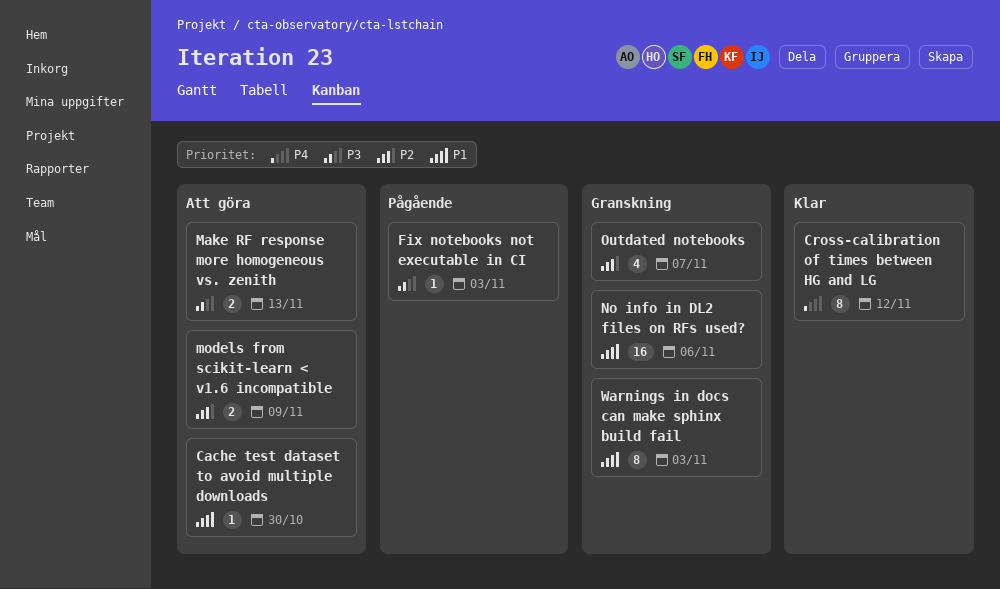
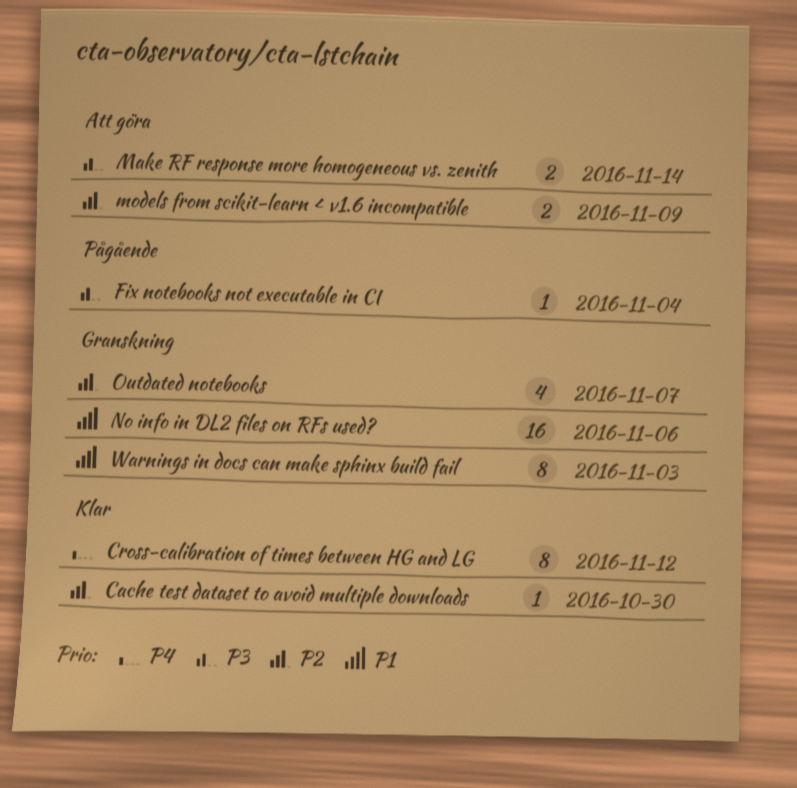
Cache test dataset to avoid multiple downloads, status: Att göra -> Klar
Cache test dataset to avoid multiple downloads, priority: P1 -> P2
Fix notebooks not executable in CI, due: Nov 3 -> Nov 4
Make RF response more homogeneous vs. zenith, due: Nov 13 -> Nov 14

